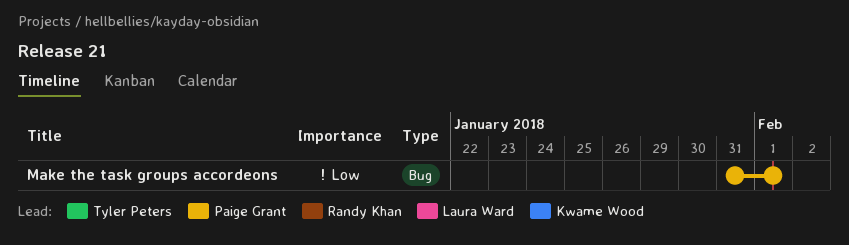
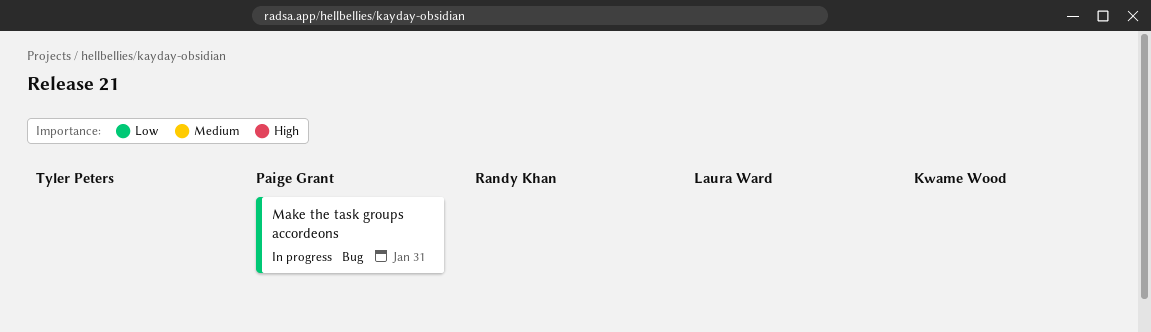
Make the task groups accordeons, due: Feb 1 -> Jan 31

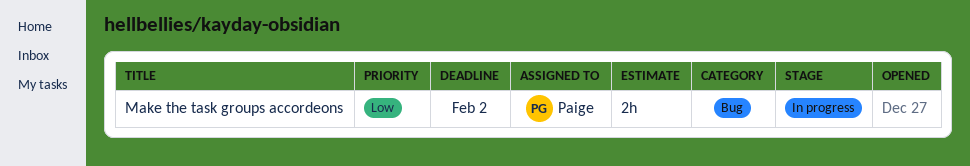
Make the task groups accordeons, due: Jan 31 -> Feb 2

